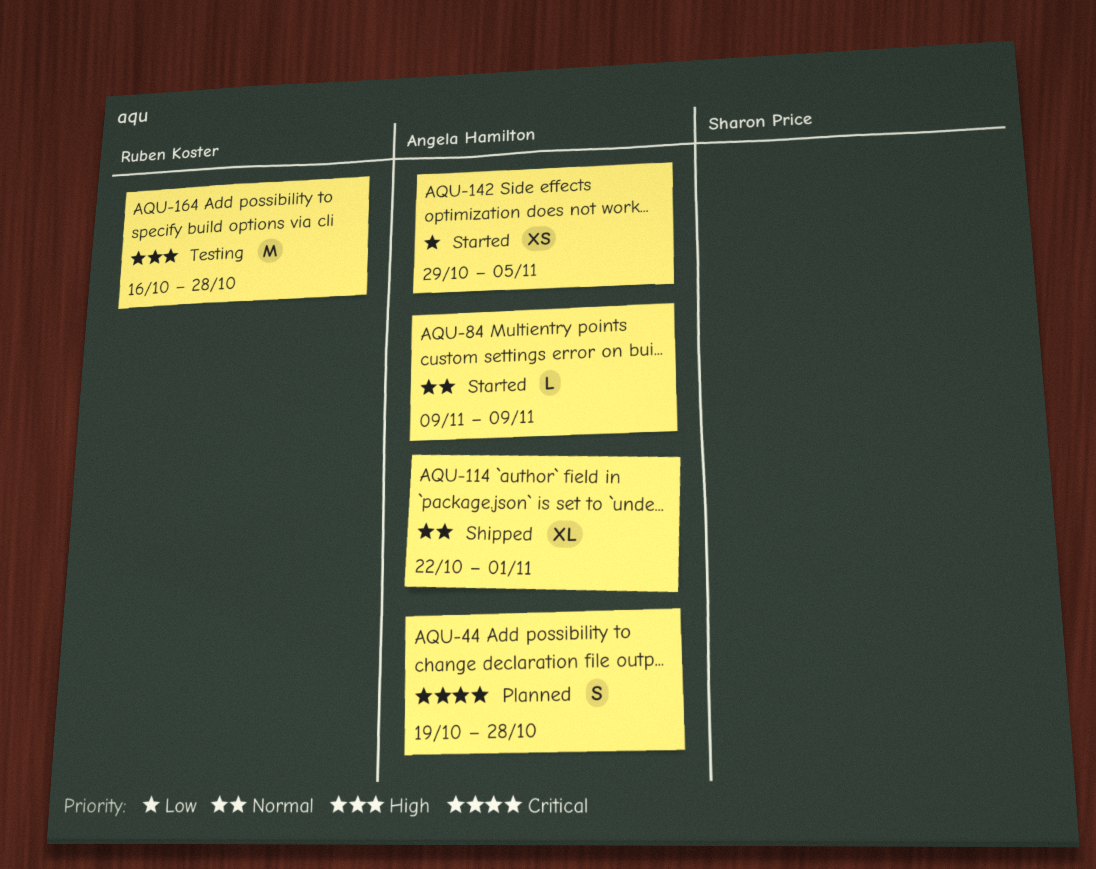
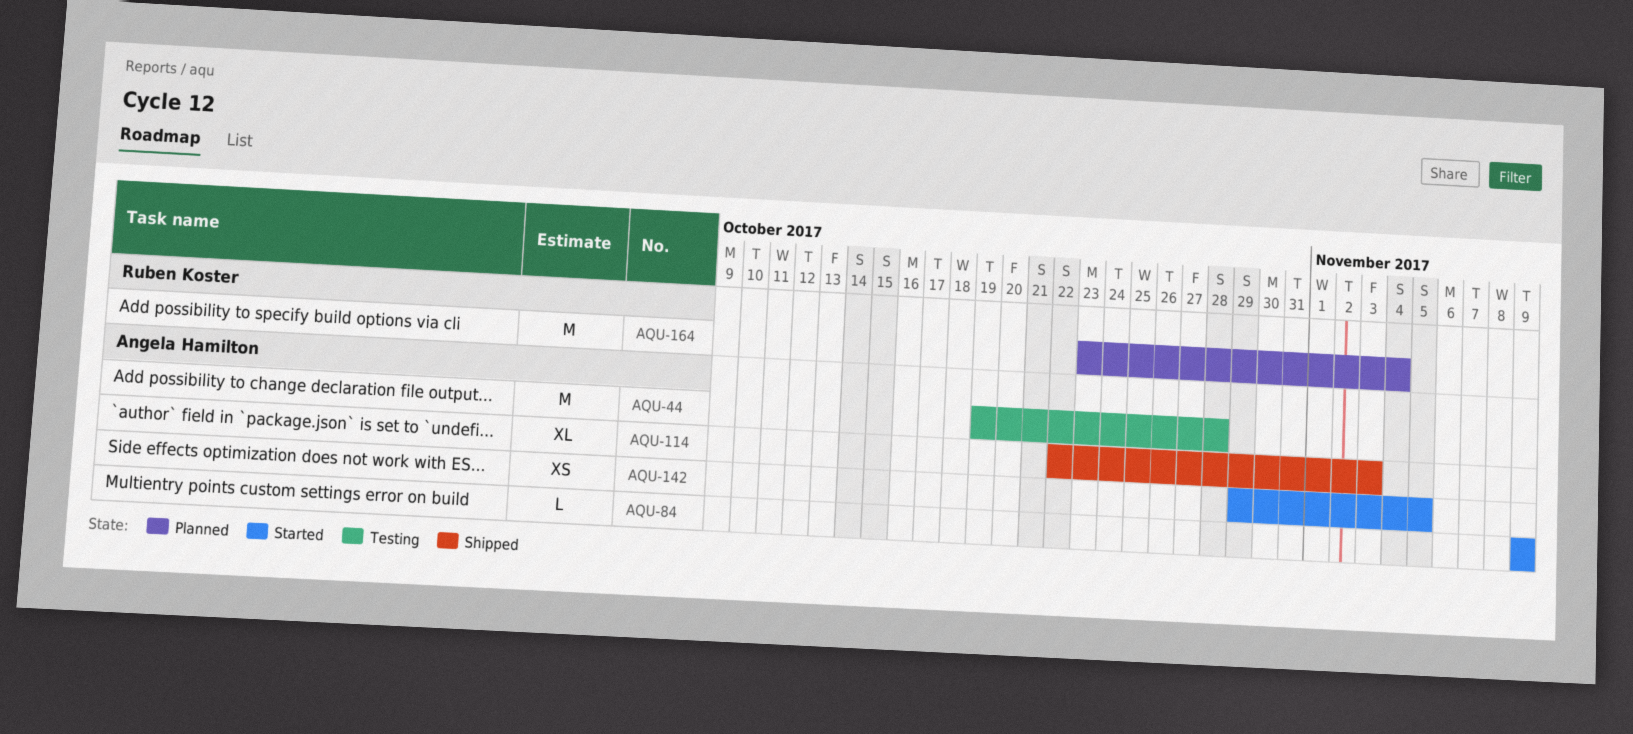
AQU-44, status: Planned -> Testing
AQU-44, estimate: S -> M
AQU-114, due: Nov 1 -> Nov 3
AQU-164, status: Testing -> Planned
AQU-164, start: Oct 16 -> Oct 23
AQU-164, due: Oct 28 -> Nov 4

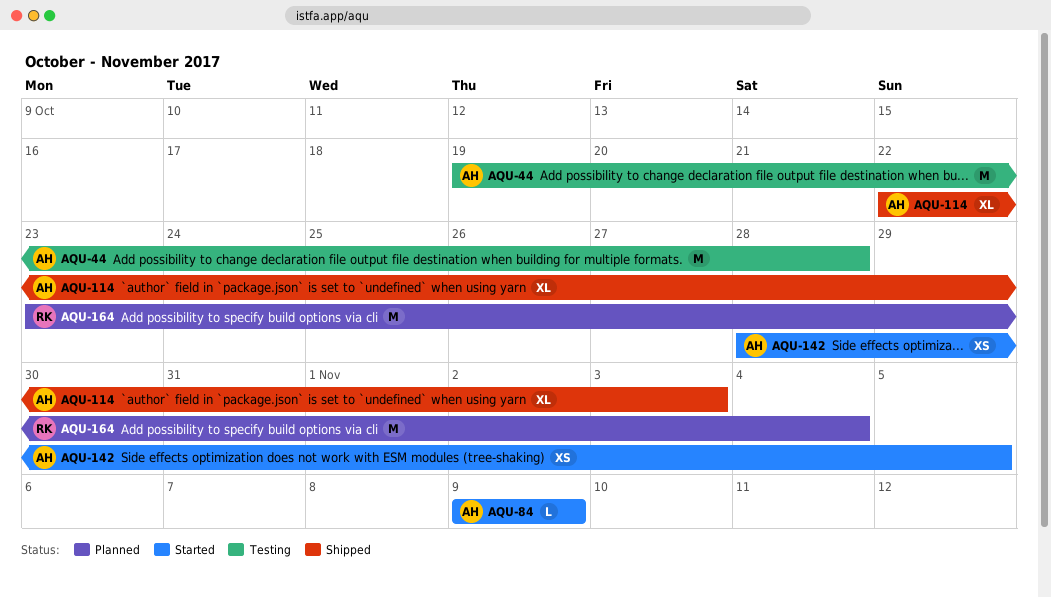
AQU-142, start: Oct 29 -> Oct 28

